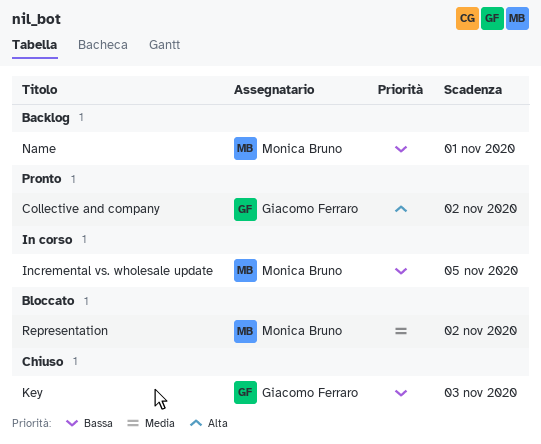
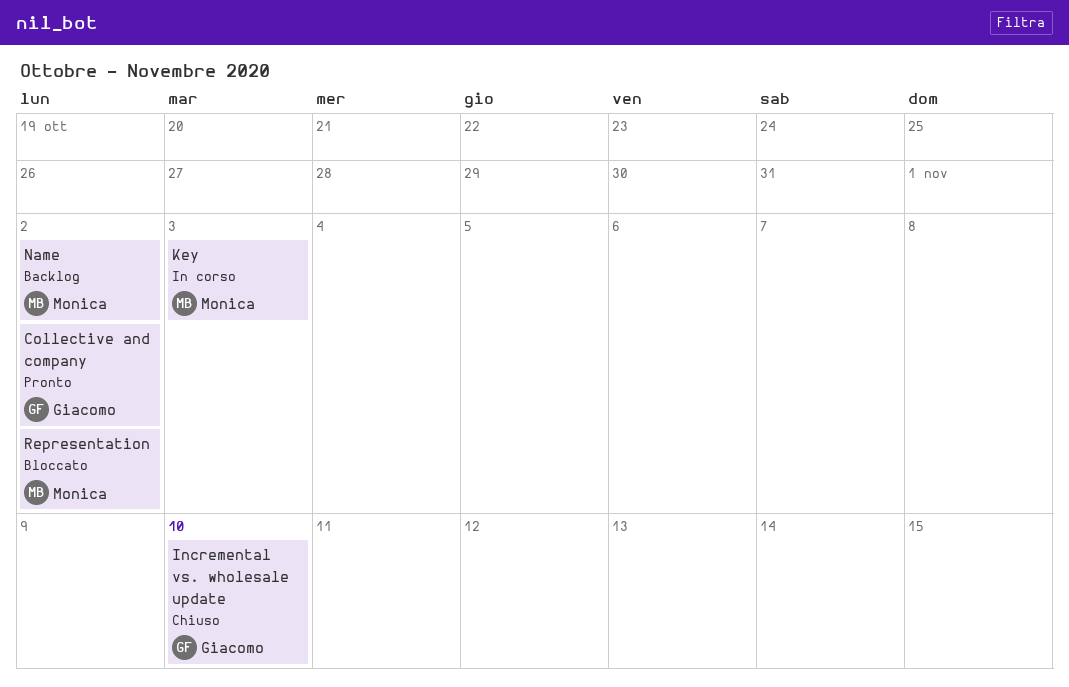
Incremental vs. wholesale update, status: In corso -> Chiuso
Incremental vs. wholesale update, owner: Monica Bruno -> Giacomo Ferraro
Incremental vs. wholesale update, due: Nov 5 -> Nov 10
Key, status: Chiuso -> In corso
Key, owner: Giacomo Ferraro -> Monica Bruno
Name, due: Nov 1 -> Nov 2

